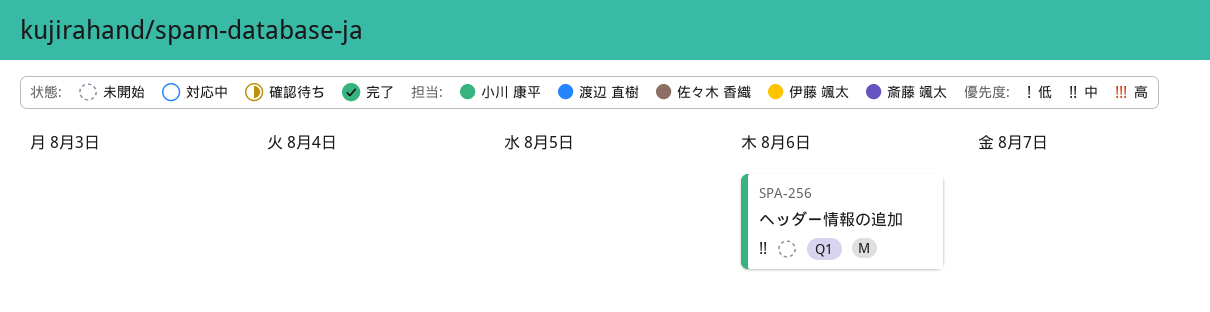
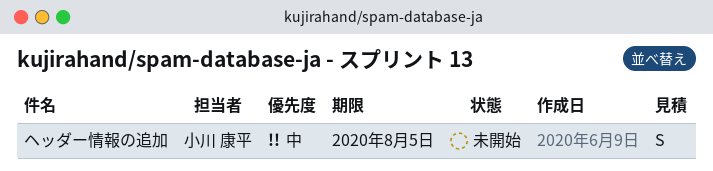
ヘッダー情報の追加, estimate: M -> S
ヘッダー情報の追加, due: Aug 6 -> Aug 5

